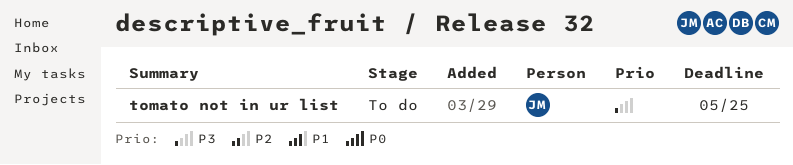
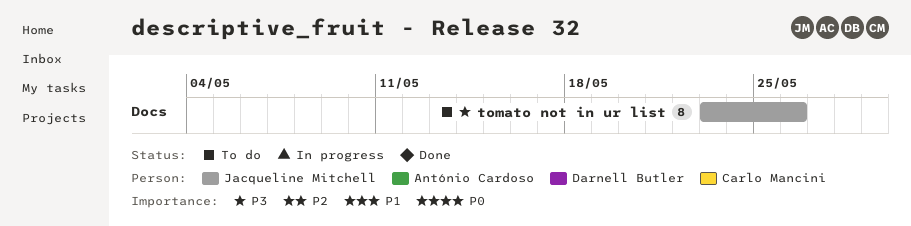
tomato not in ur list, due: May 25 -> May 26

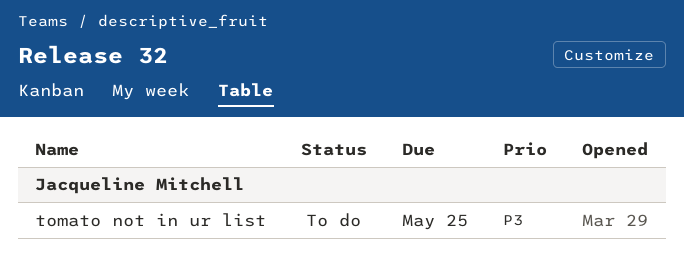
tomato not in ur list, due: May 26 -> May 25

